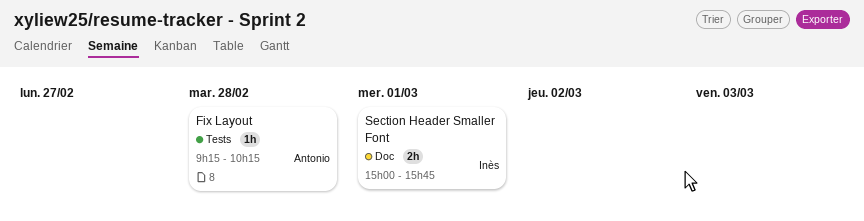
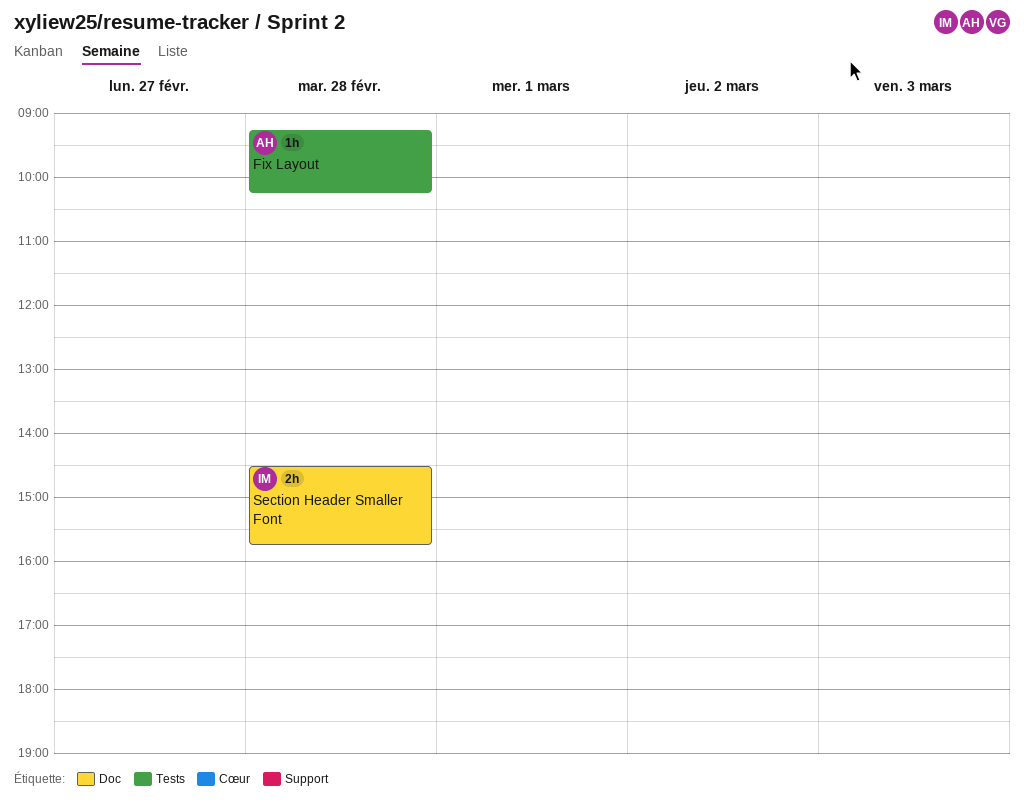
Section Header Smaller Font, day: Mar 1 -> Feb 28
Section Header Smaller Font, begins: 15:00 -> 14:30

